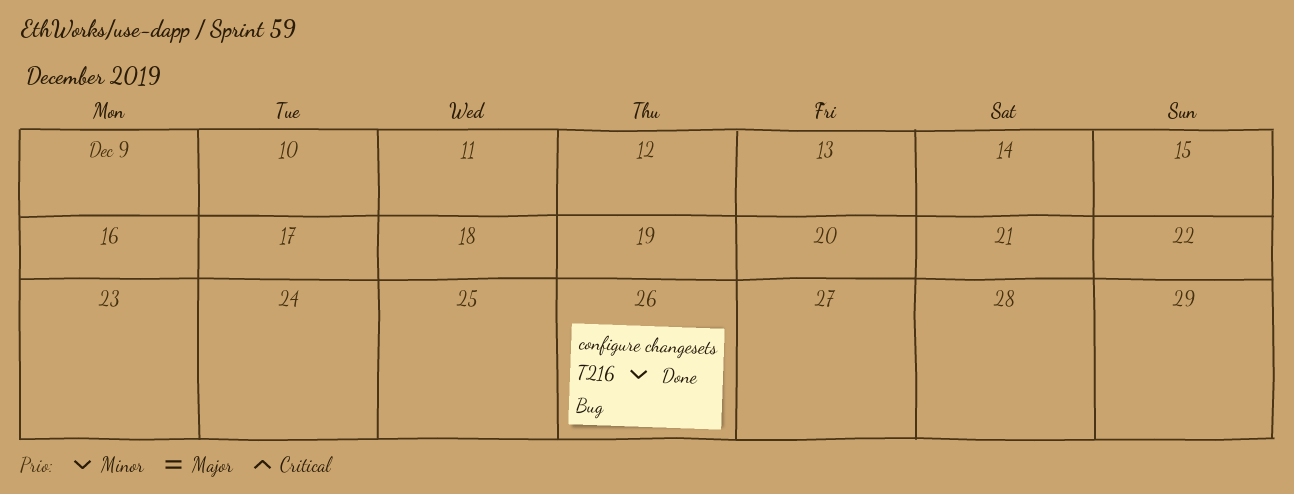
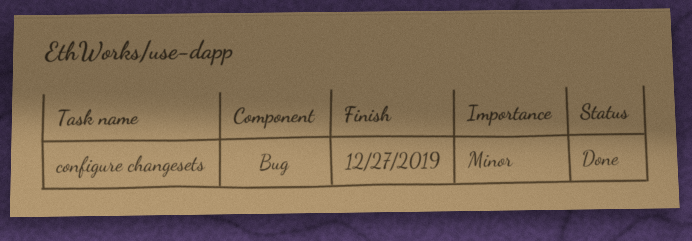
configure changesets, due: Dec 26 -> Dec 27

